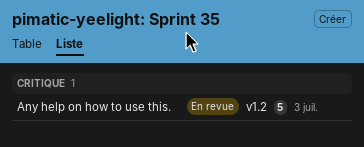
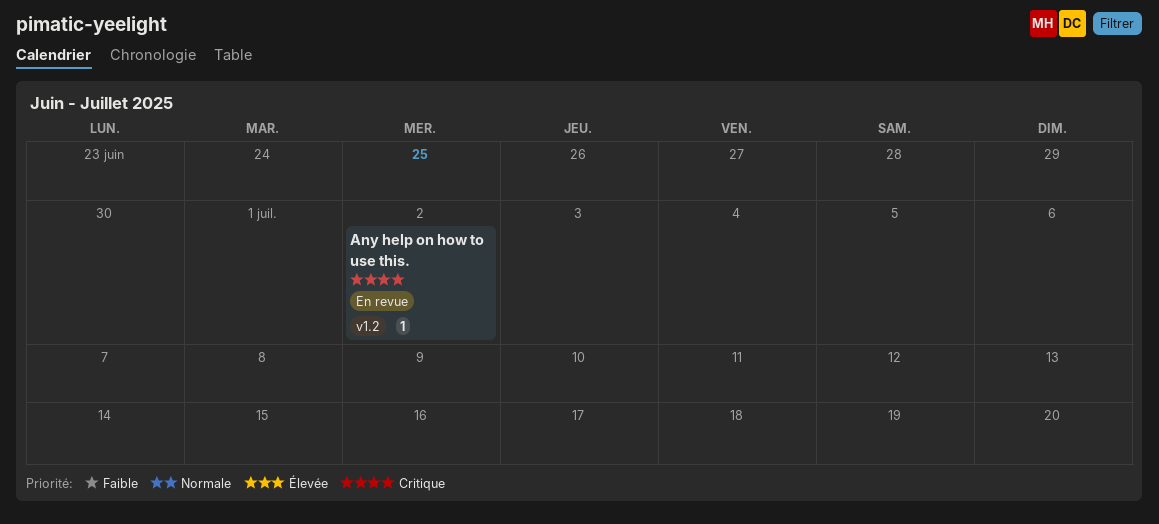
Any help on how to use this., estimate: 5 -> 1
Any help on how to use this., due: Jul 3 -> Jul 2

